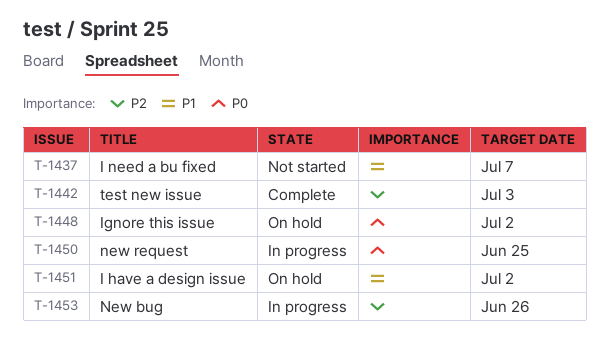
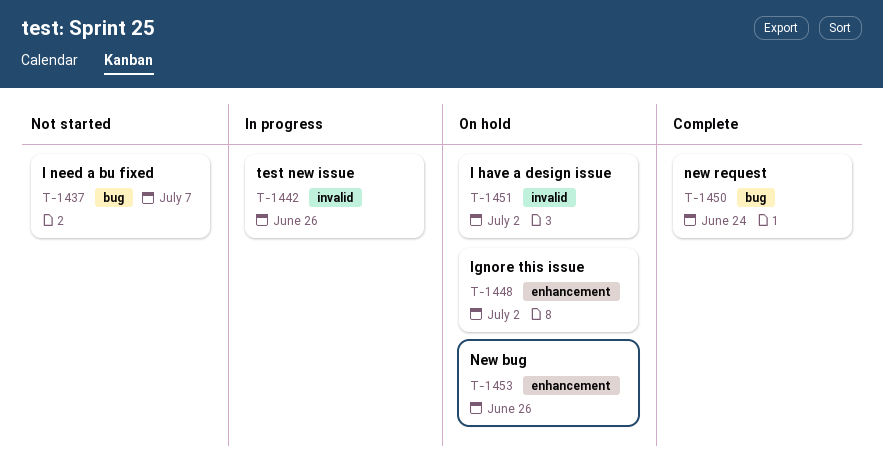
T-1442, status: Complete -> In progress
T-1442, due: Jul 3 -> Jun 26
T-1450, status: In progress -> Complete
T-1450, due: Jun 25 -> Jun 24
T-1453, status: In progress -> On hold

